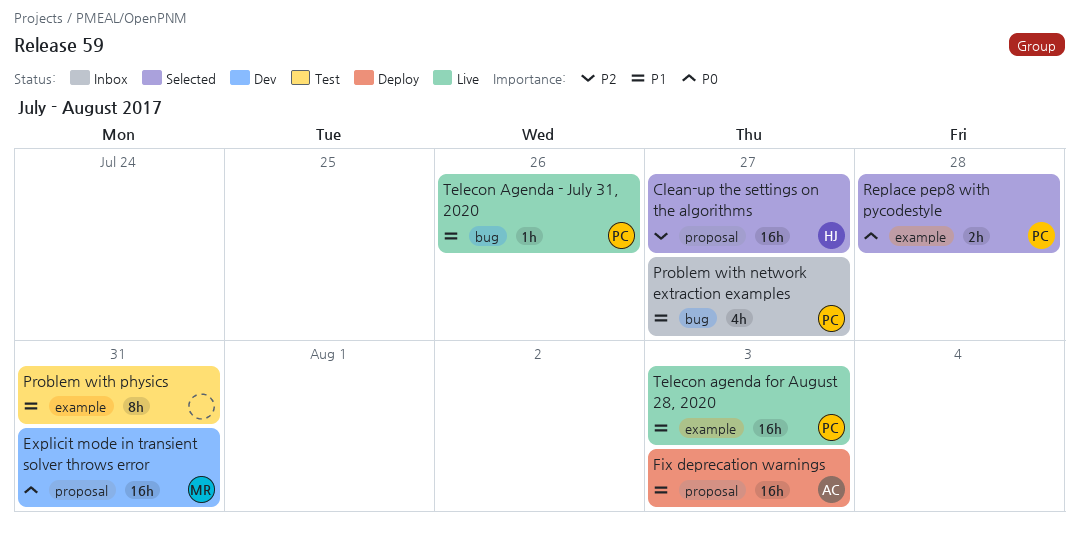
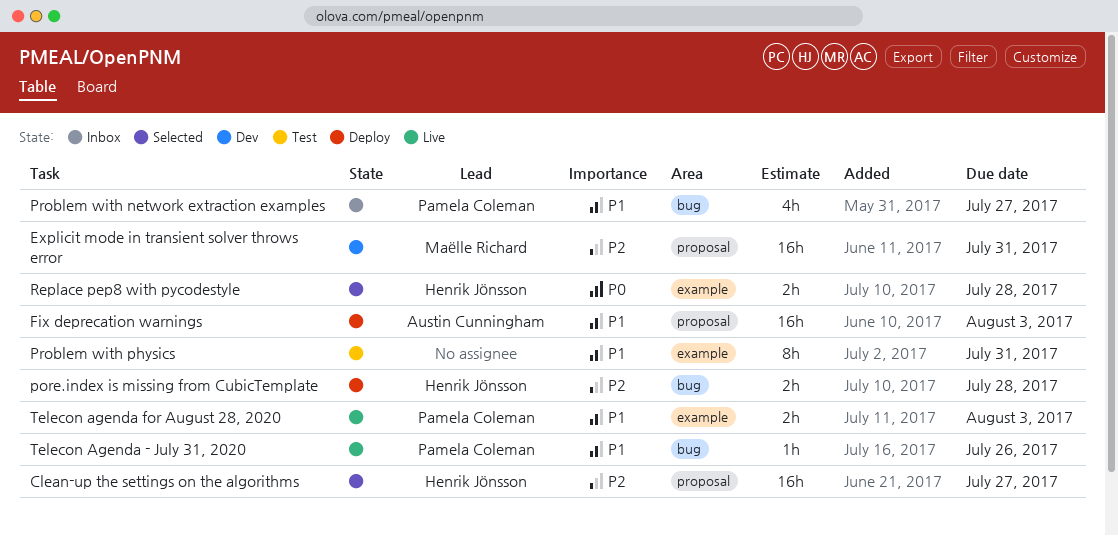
Explicit mode in transient solver throws error, priority: P0 -> P2
pore.index is missing from CubicTemplate: none -> present
Replace pep8 with pycodestyle, owner: Pamela Coleman -> Henrik Jönsson
Telecon agenda for August 28, 2020, estimate: 16h -> 2h

